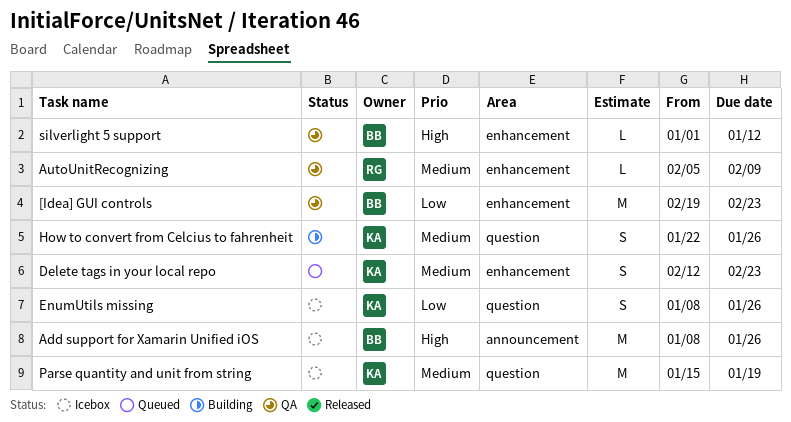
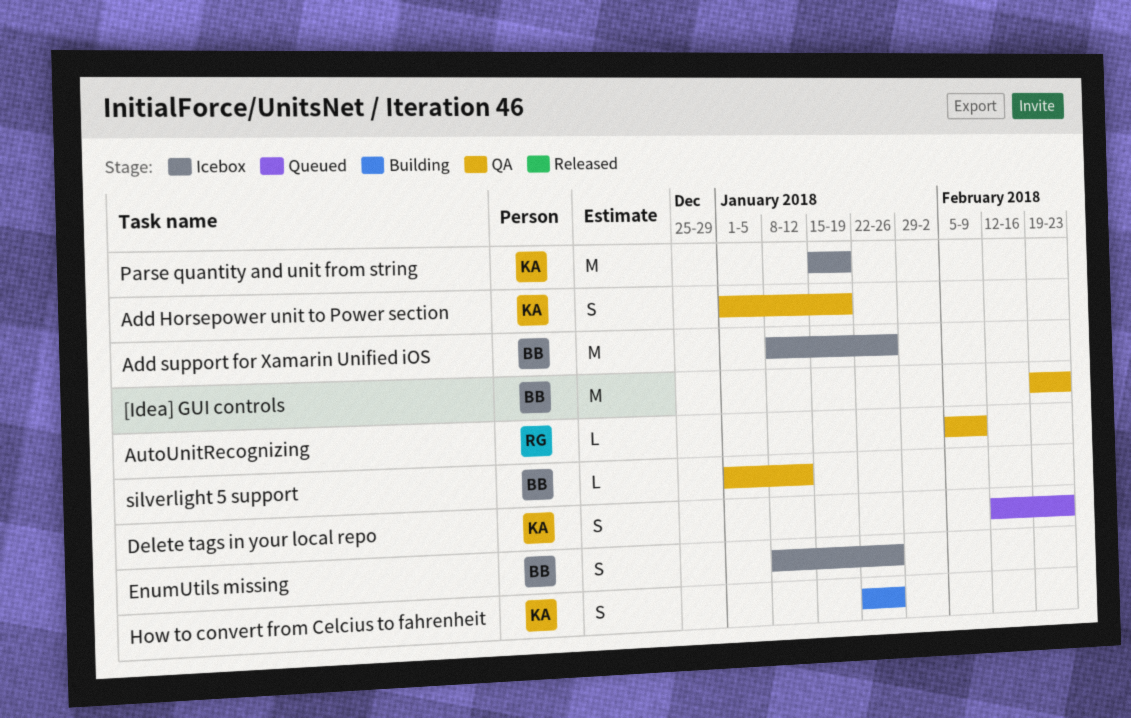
Add Horsepower unit to Power section: none -> present
EnumUtils missing, owner: KA -> BB

